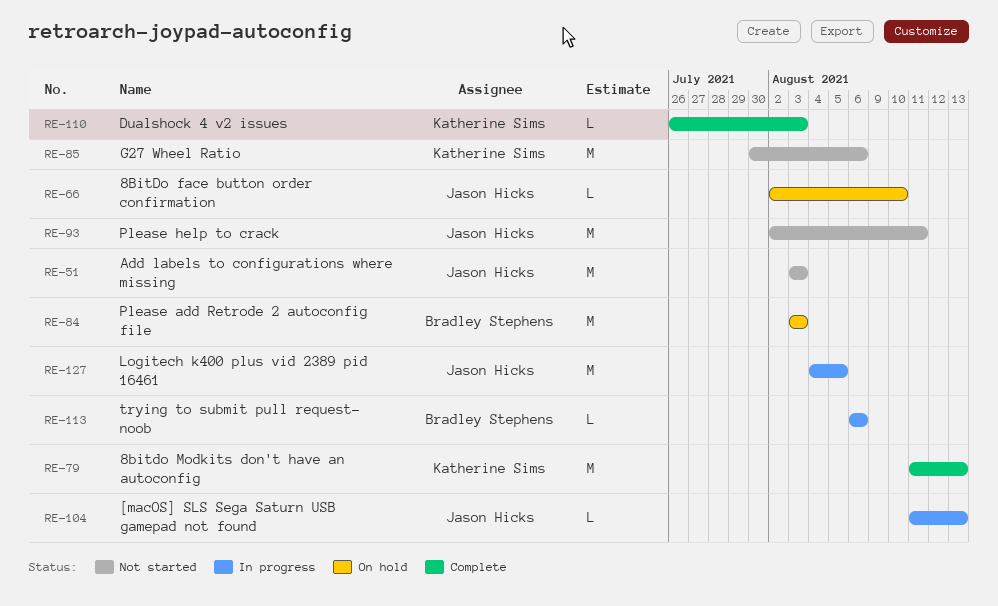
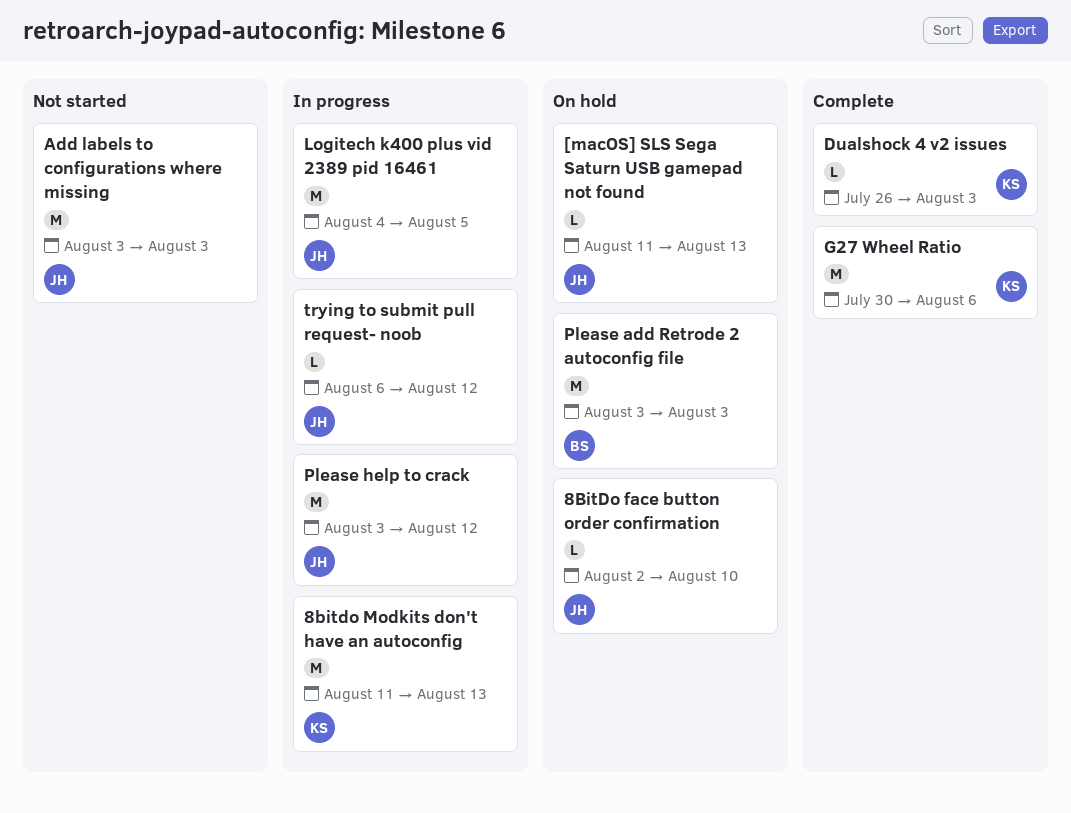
8bitdo Modkits don't have an autoconfig, status: Complete -> In progress
[macOS] SLS Sega Saturn USB gamepad not found, status: In progress -> On hold
G27 Wheel Ratio, status: Not started -> Complete
Please help to crack, status: Not started -> In progress
Please help to crack, start: Aug 2 -> Aug 3
Please help to crack, due: Aug 11 -> Aug 12
trying to submit pull request- noob, owner: Bradley Stephens -> Jason Hicks
trying to submit pull request- noob, due: Aug 6 -> Aug 12

